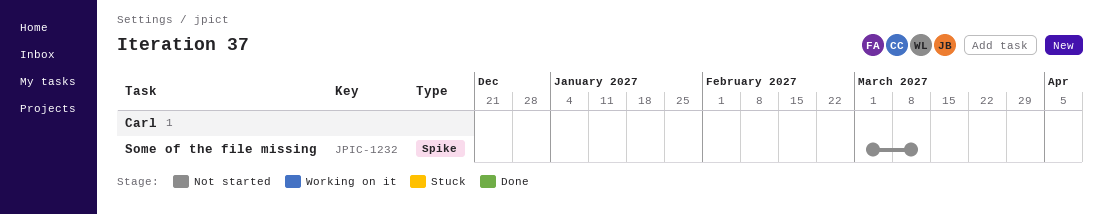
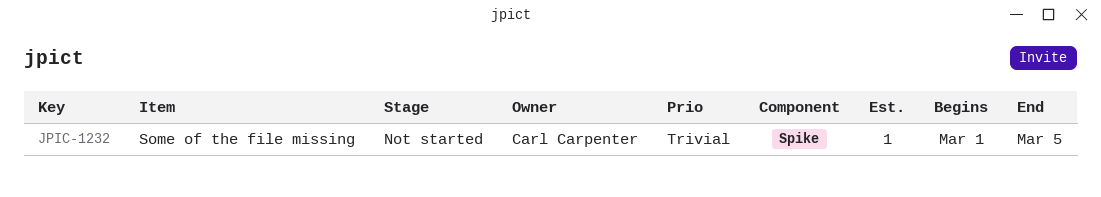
JPIC-1232, due: Mar 12 -> Mar 5

